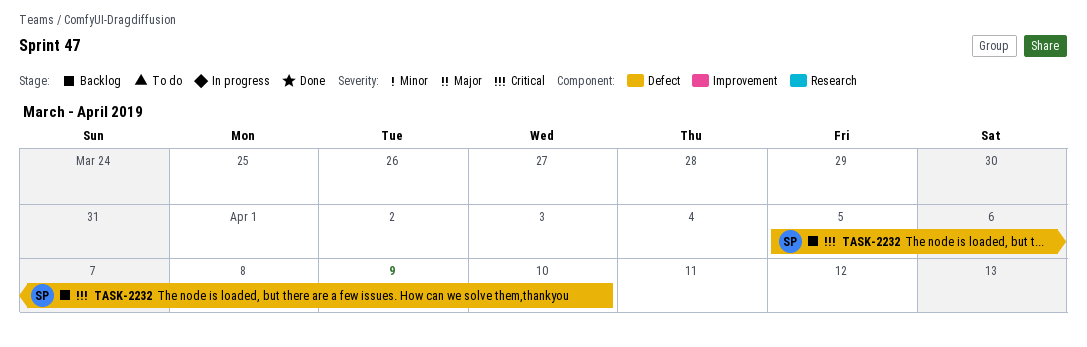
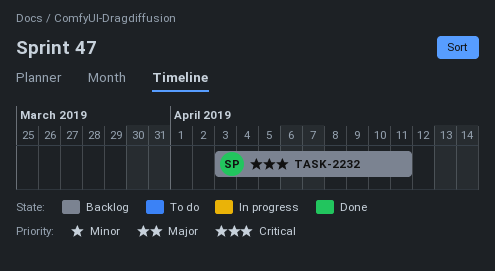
TASK-2232, start: Apr 5 -> Apr 3
TASK-2232, due: Apr 10 -> Apr 11

